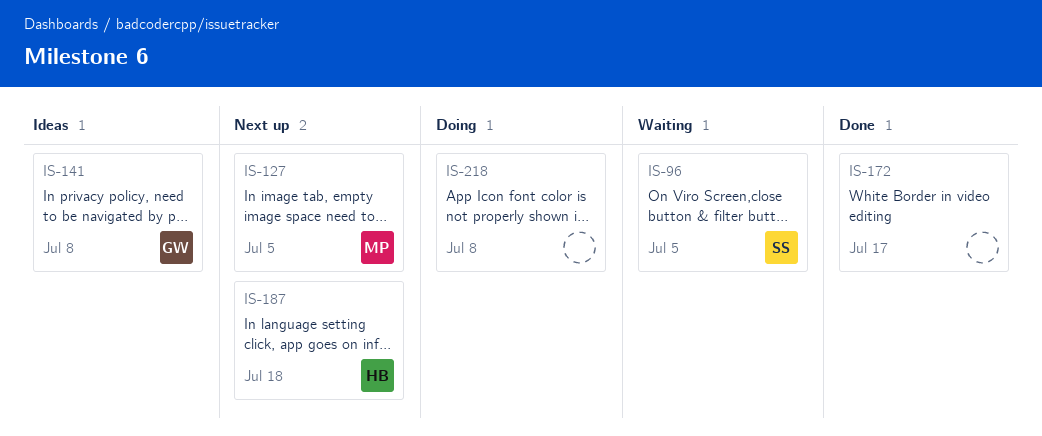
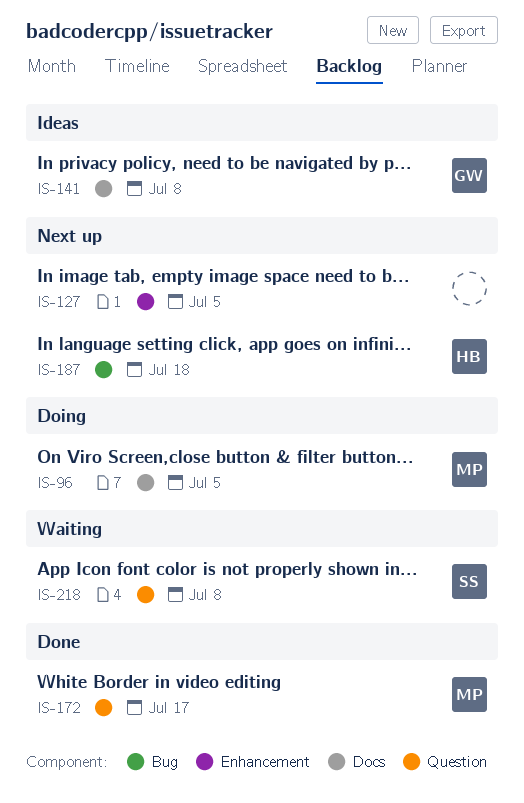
IS-96, status: Waiting -> Doing
IS-96, owner: SS -> MP
IS-127, owner: MP -> none
IS-172, owner: none -> MP
IS-218, status: Doing -> Waiting
IS-218, owner: none -> SS

